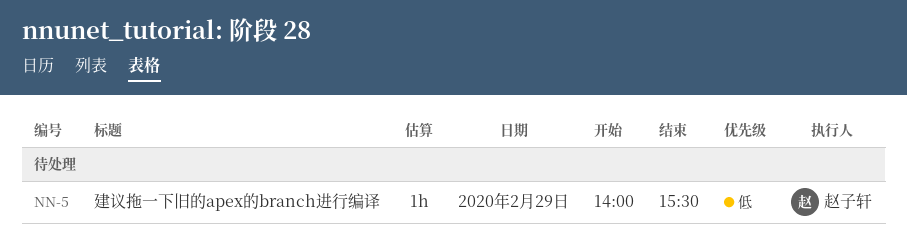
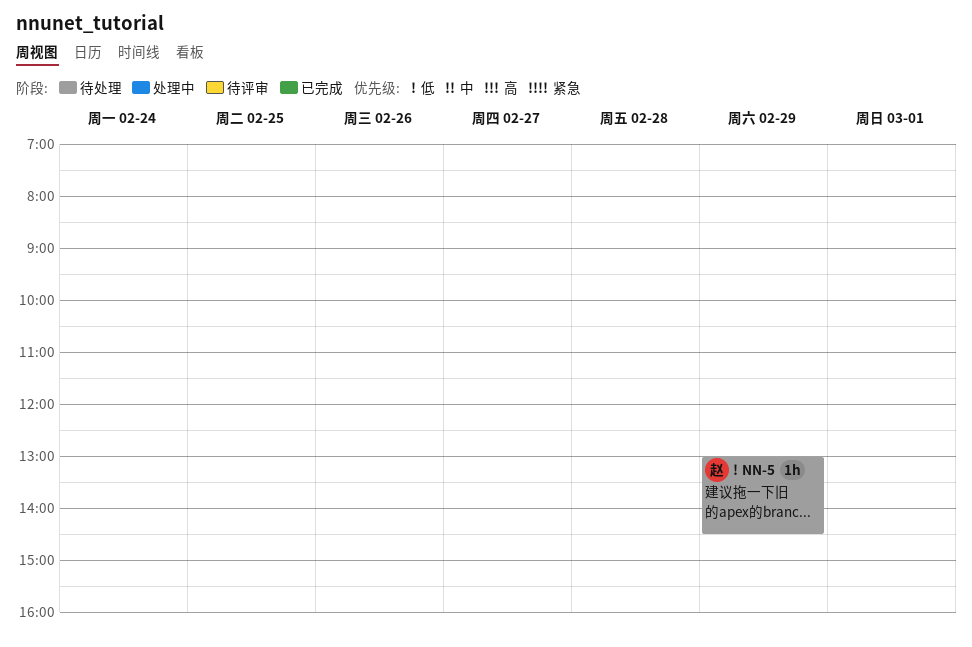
NN-5, begins: 14:00 -> 13:00
NN-5, ends: 15:30 -> 14:30

